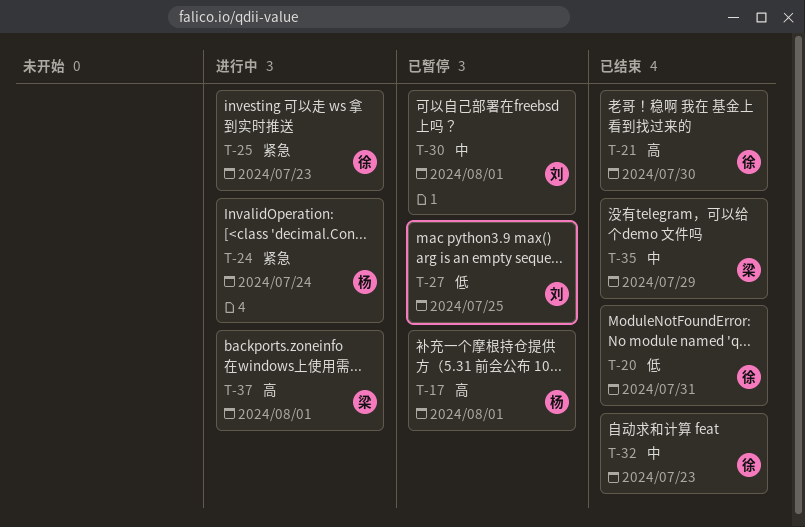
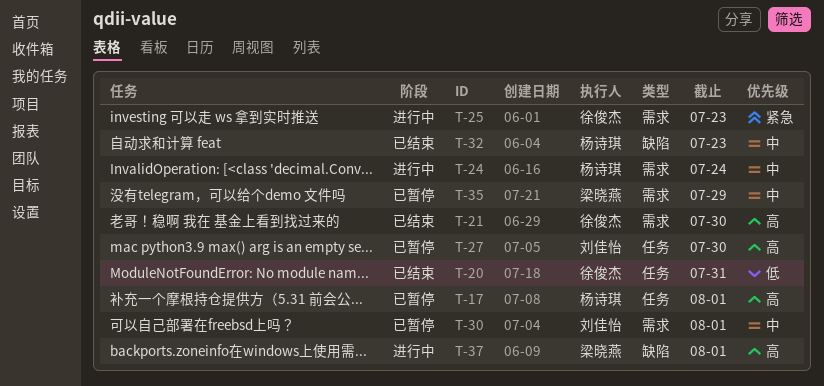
T-24, priority: 紧急 -> 中
T-27, priority: 低 -> 高
T-27, due: Jul 25 -> Jul 30
T-32, owner: 徐俊杰 -> 杨诗琪
T-35, status: 已结束 -> 已暂停

